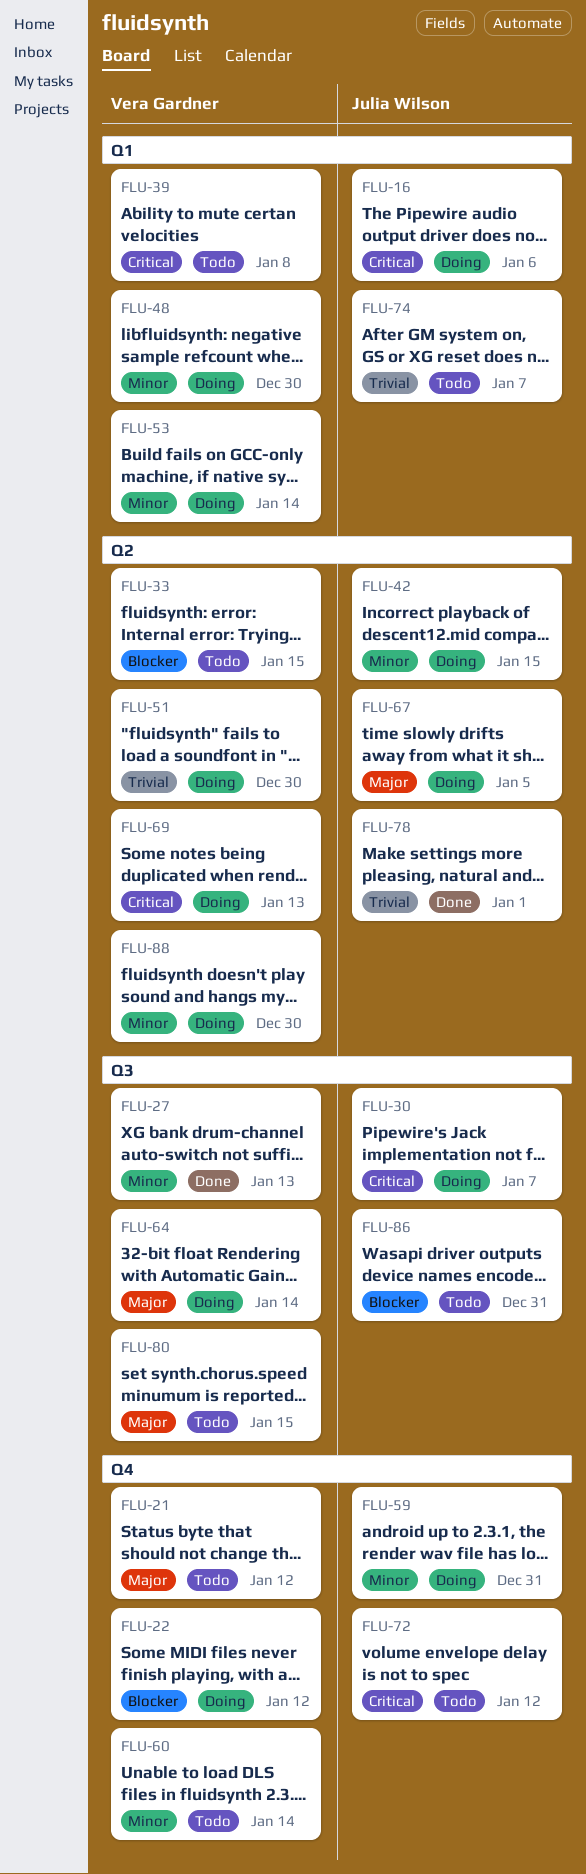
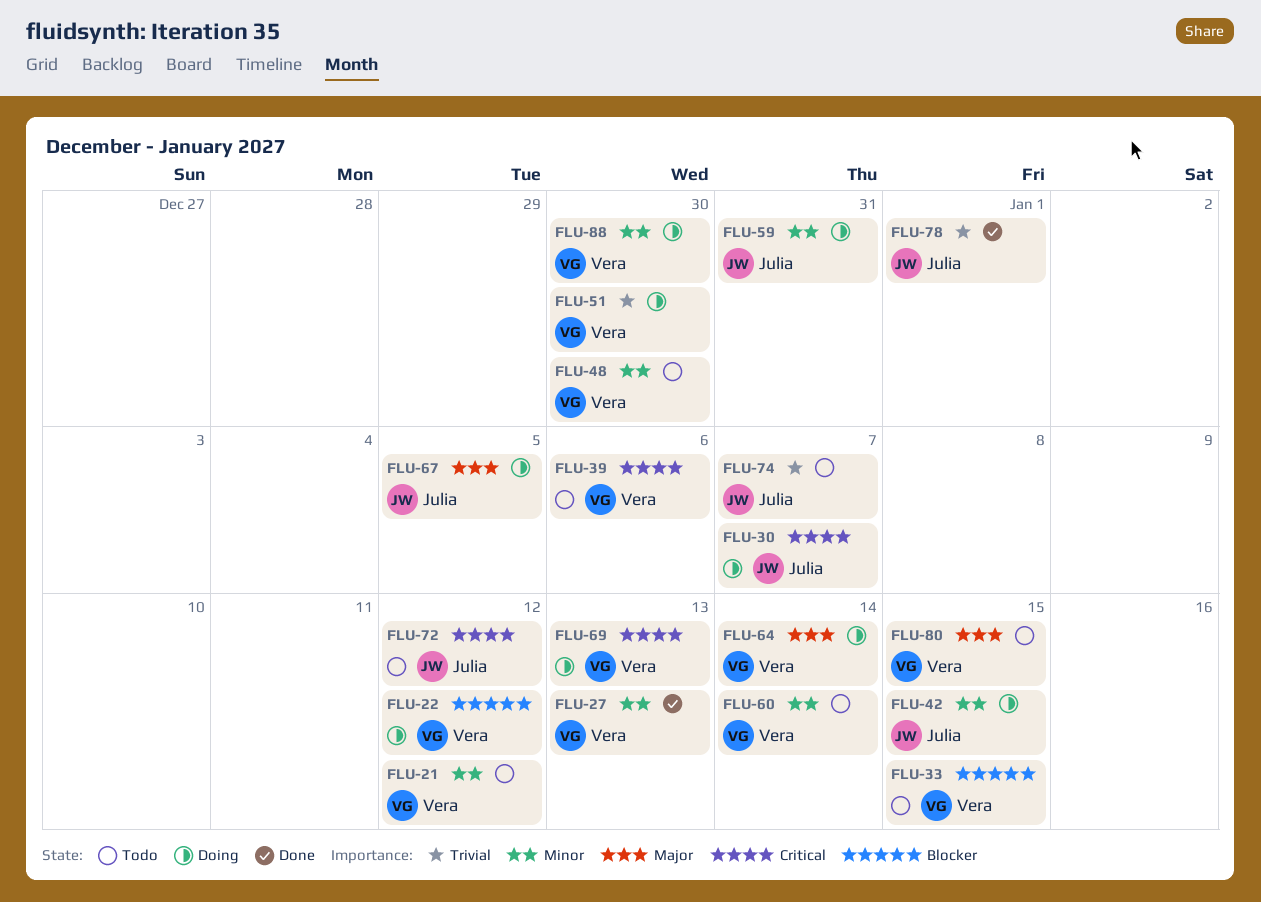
FLU-16: present -> none
FLU-21, priority: Major -> Minor
FLU-39, due: Jan 8 -> Jan 6
FLU-48, status: Doing -> Todo
FLU-53: present -> none
FLU-86: present -> none

